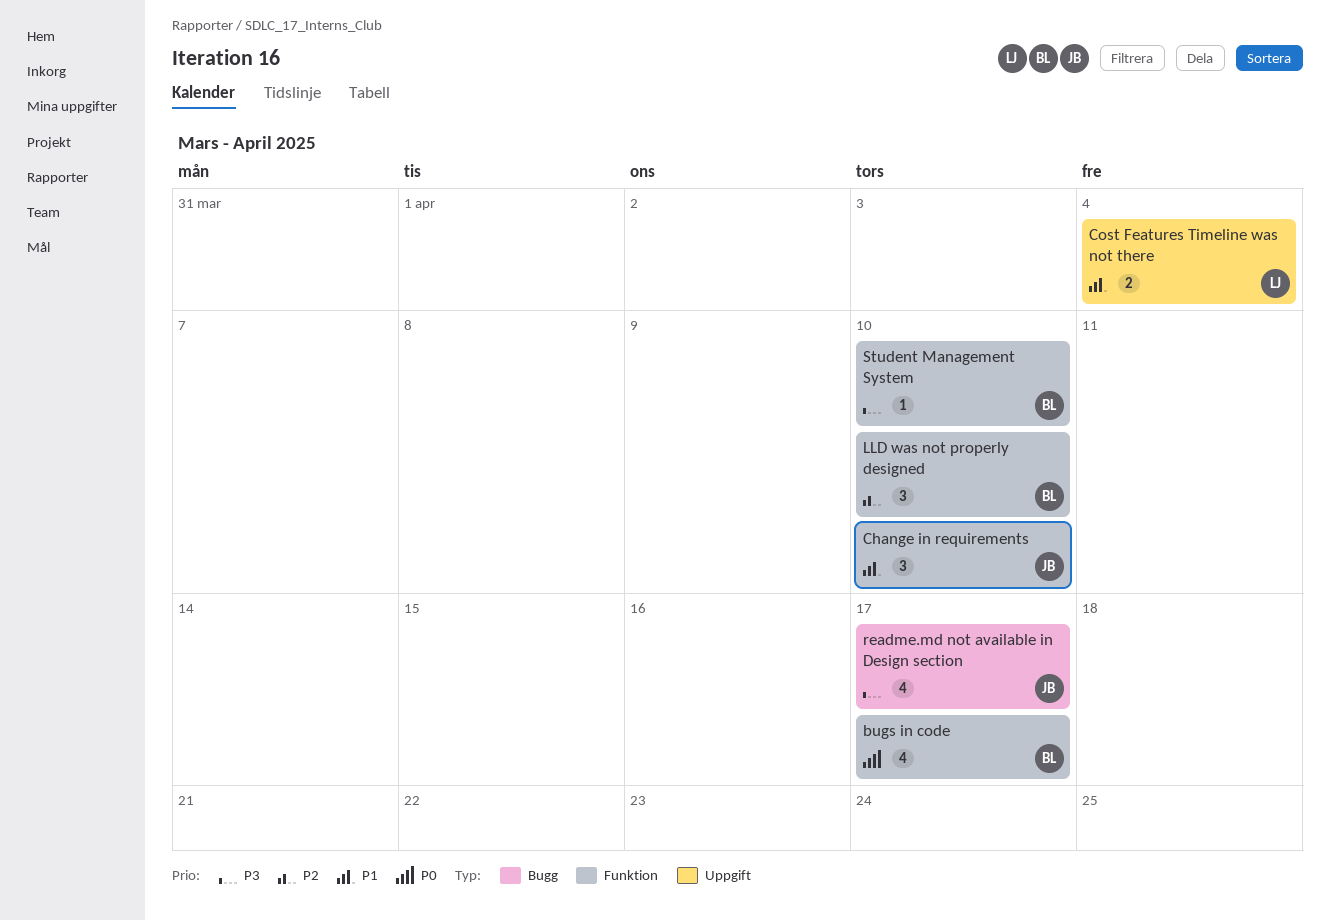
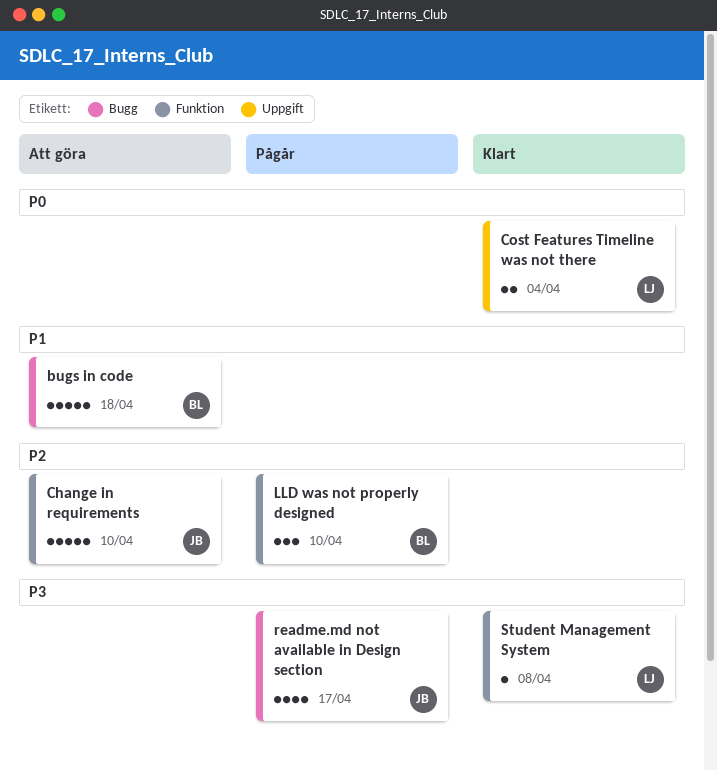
bugs in code, priority: P0 -> P1
bugs in code, label: Funktion -> Bugg
bugs in code, estimate: 4 -> 5
bugs in code, due: Apr 17 -> Apr 18
Change in requirements, priority: P1 -> P2
Change in requirements, estimate: 3 -> 5
Cost Features Timeline was not there, priority: P1 -> P0
Student Management System, owner: BL -> LJ
Student Management System, due: Apr 10 -> Apr 8

